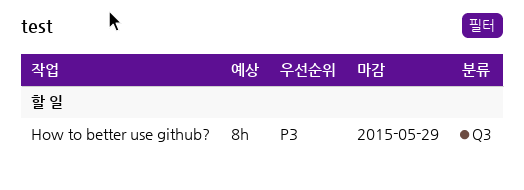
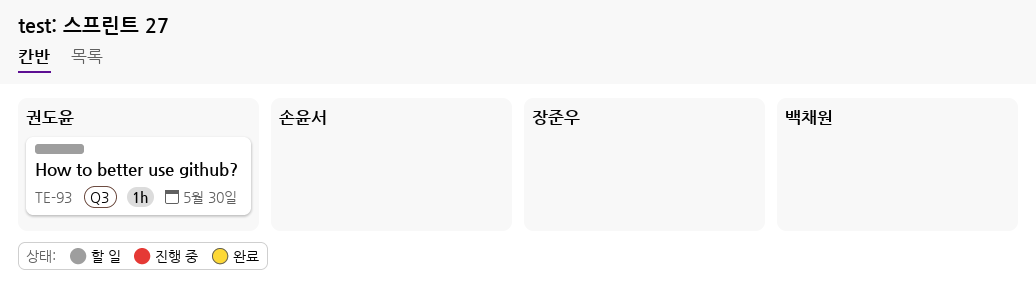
How to better use github?, estimate: 8h -> 1h
How to better use github?, due: May 29 -> May 30

